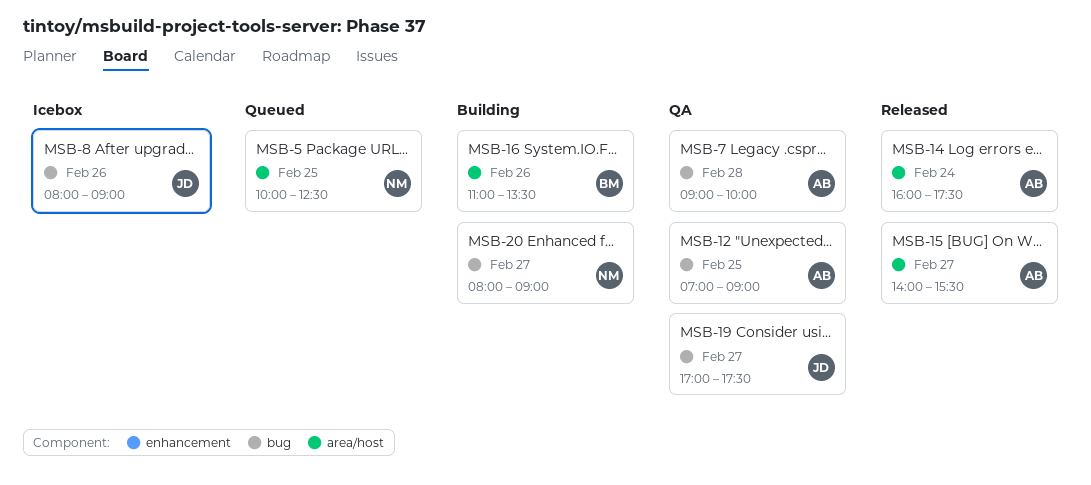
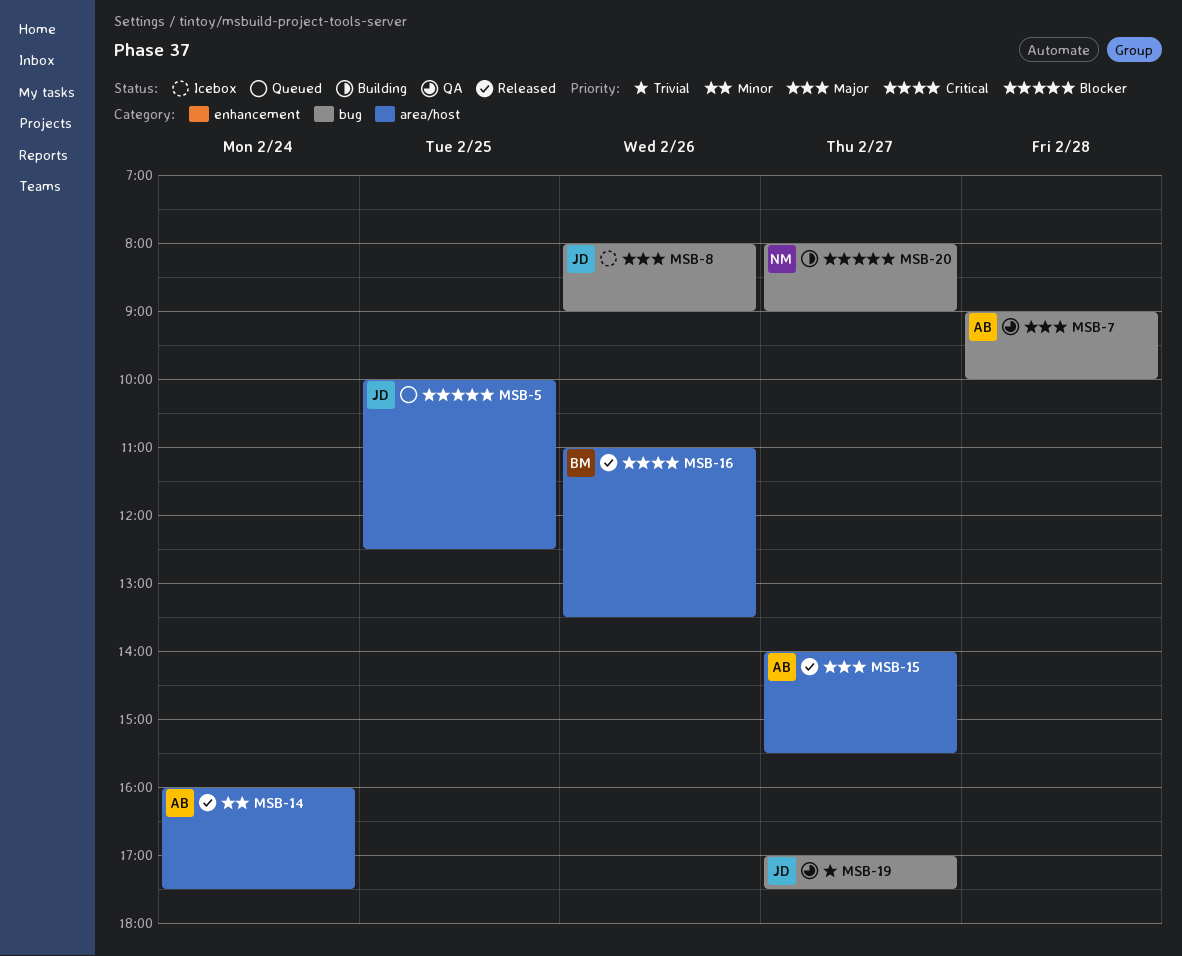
MSB-5, owner: NM -> JD
MSB-12: present -> none
MSB-16, status: Building -> Released

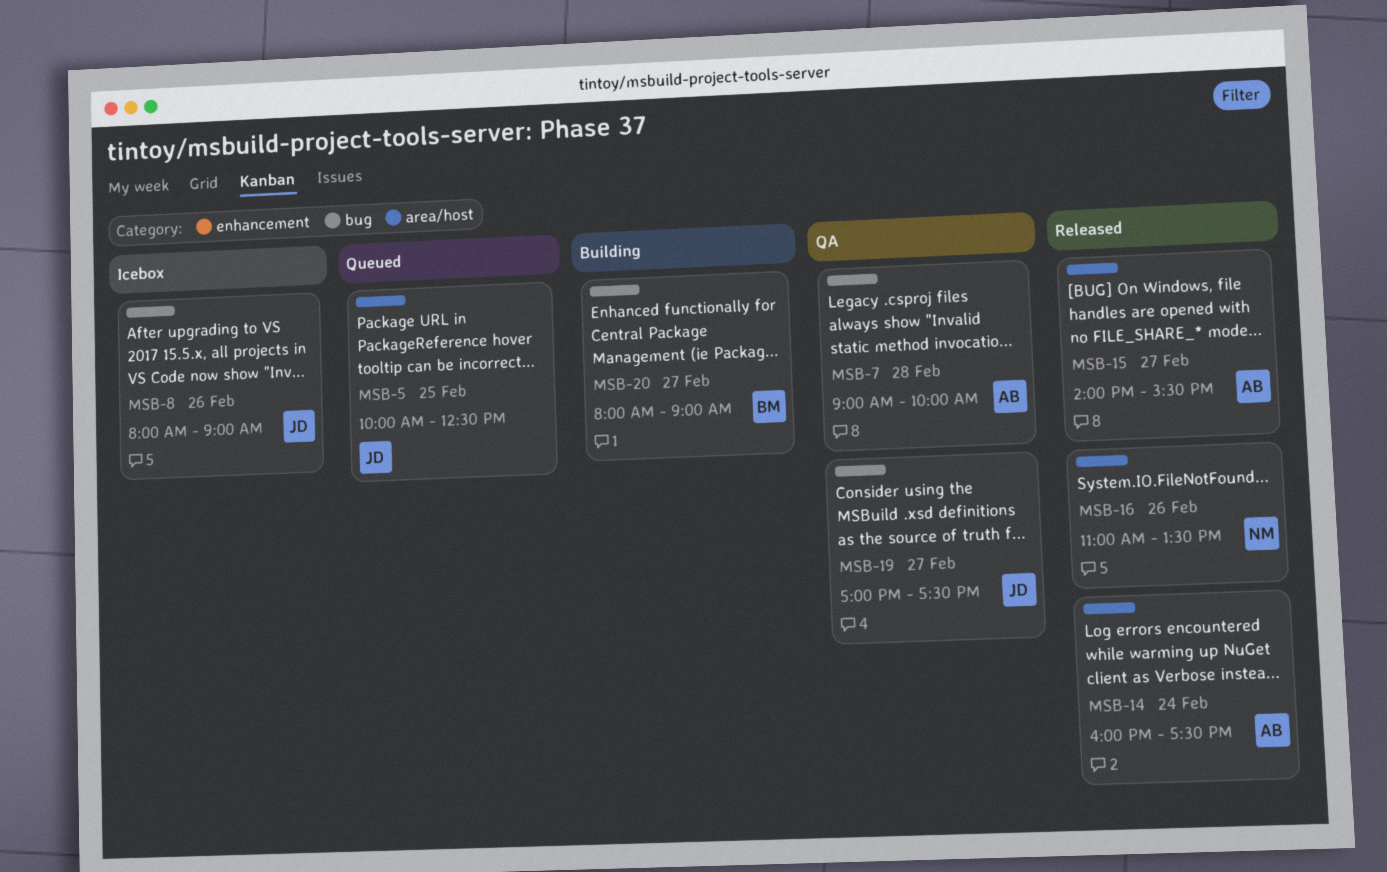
MSB-16, owner: BM -> NM
MSB-20, owner: NM -> BM

